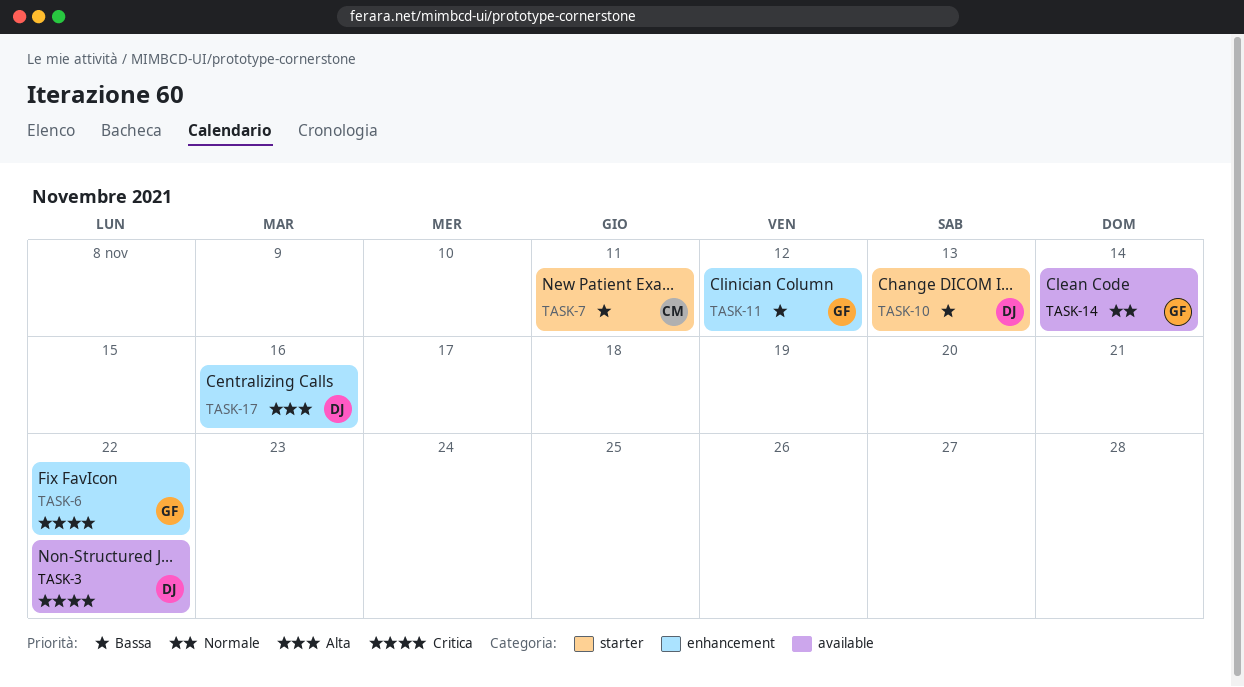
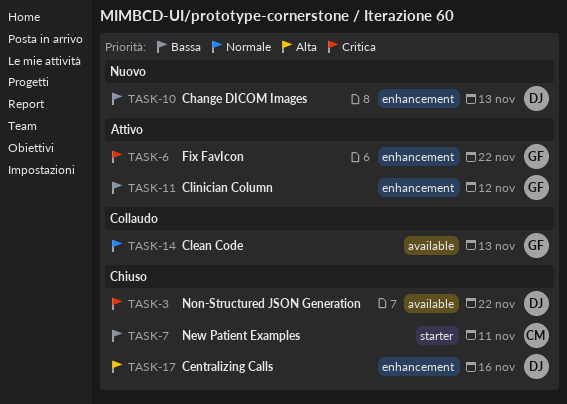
TASK-10, label: starter -> enhancement
TASK-14, due: Nov 14 -> Nov 13

